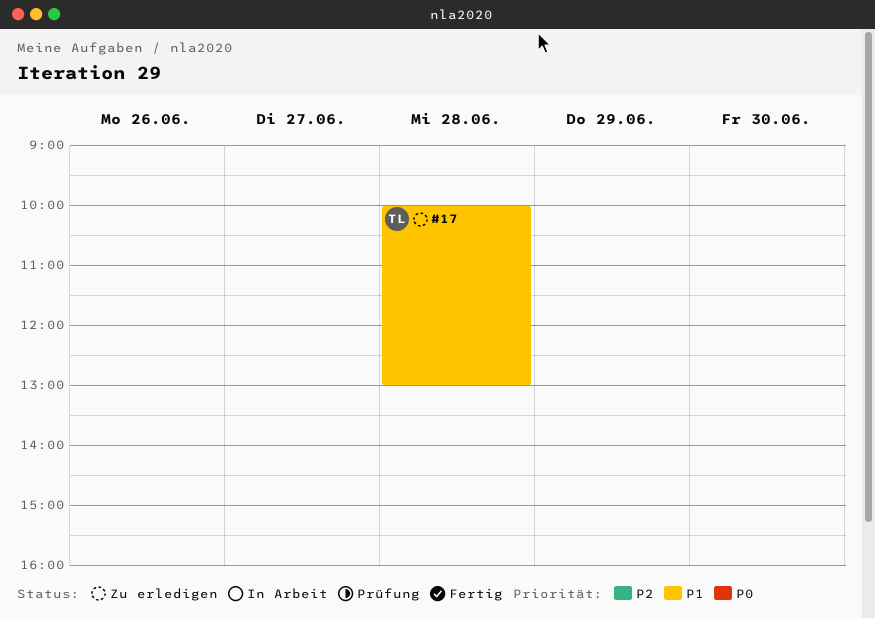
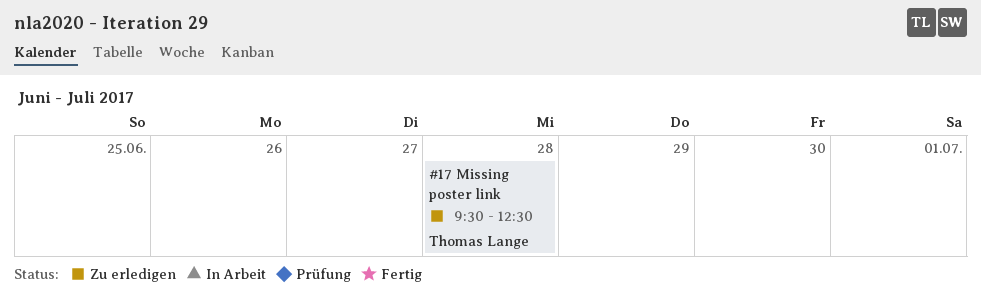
#17, begins: 10:00 -> 09:30
#17, ends: 13:00 -> 12:30

